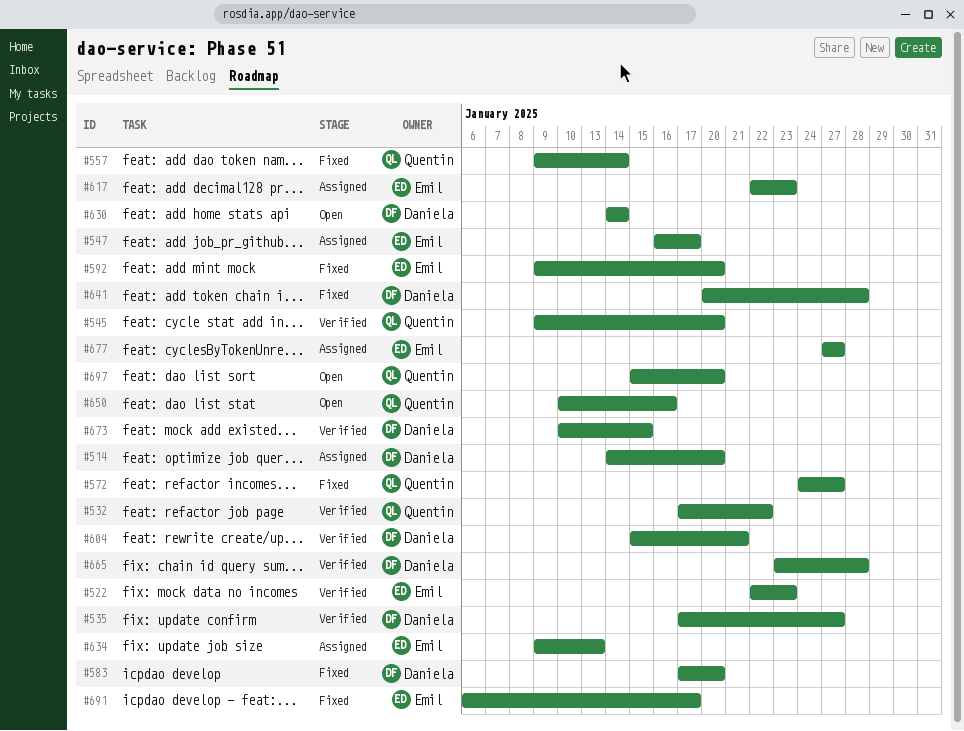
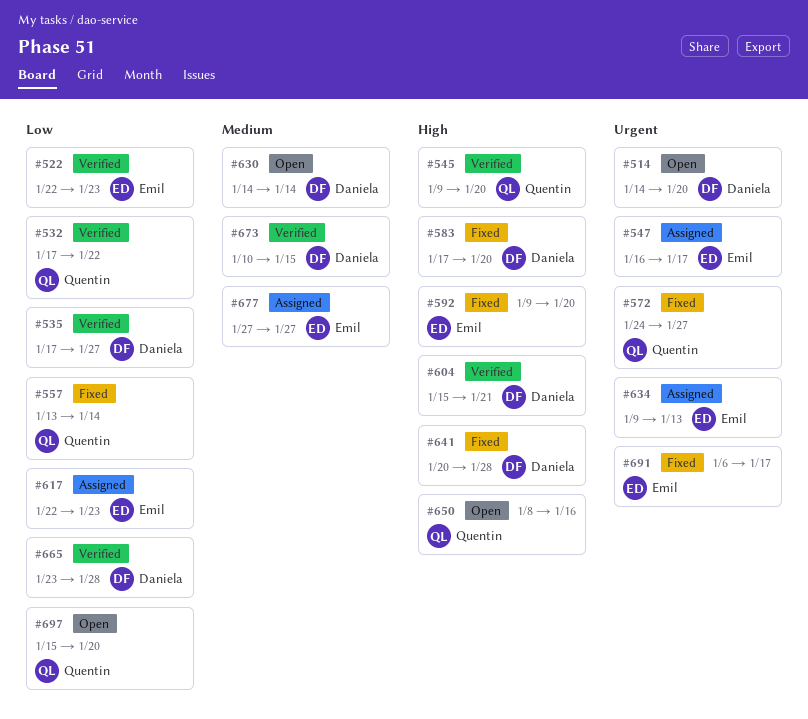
#514, status: Assigned -> Open
#557, start: Jan 9 -> Jan 13
#650, start: Jan 10 -> Jan 8

